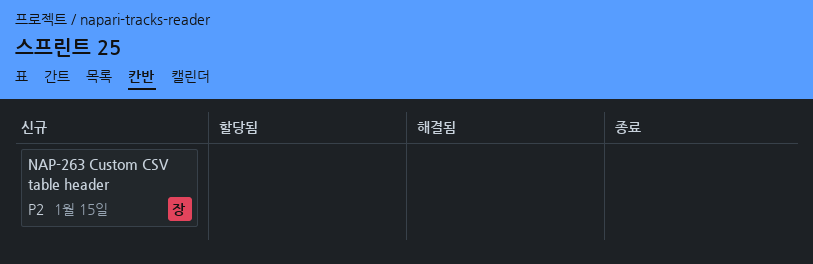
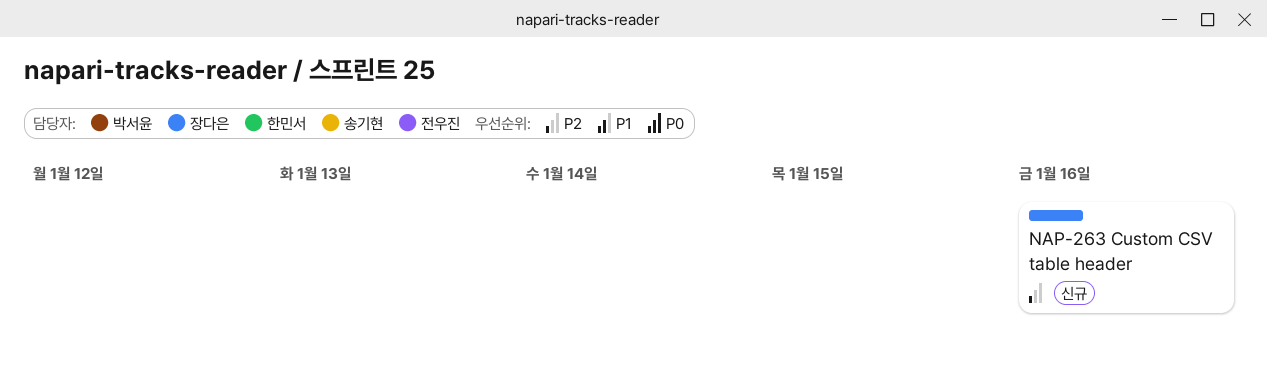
NAP-263, due: Jan 15 -> Jan 16

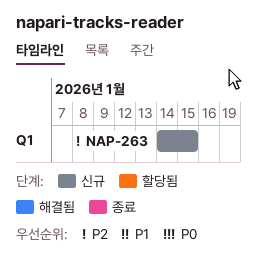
NAP-263, due: Jan 16 -> Jan 15

